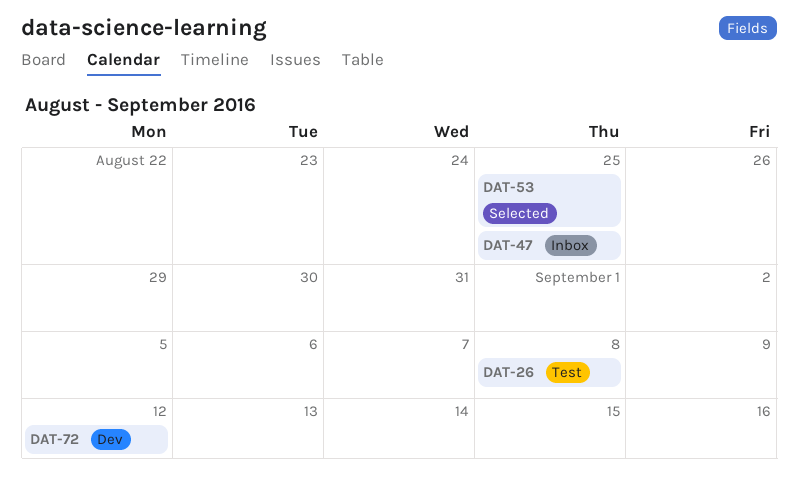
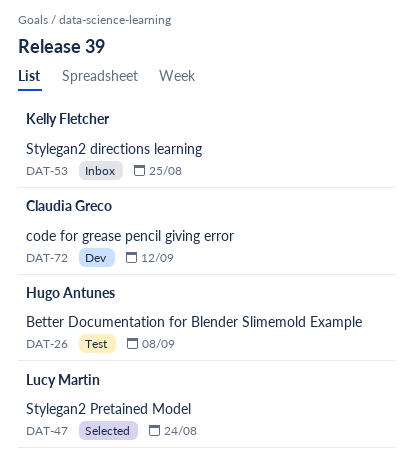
DAT-47, status: Inbox -> Selected
DAT-47, due: Aug 25 -> Aug 24
DAT-53, status: Selected -> Inbox

